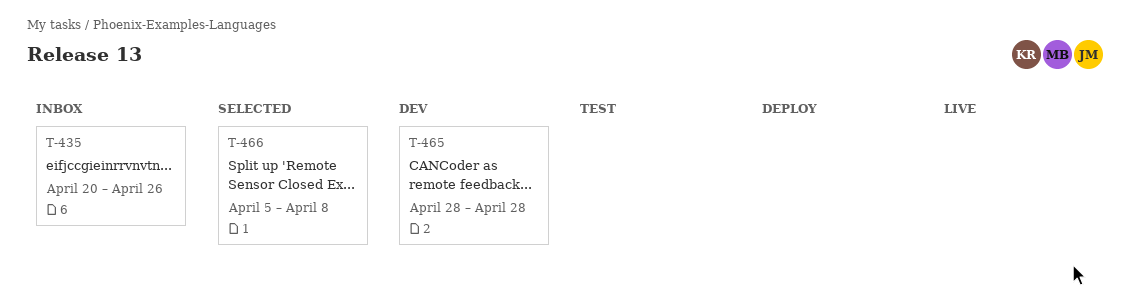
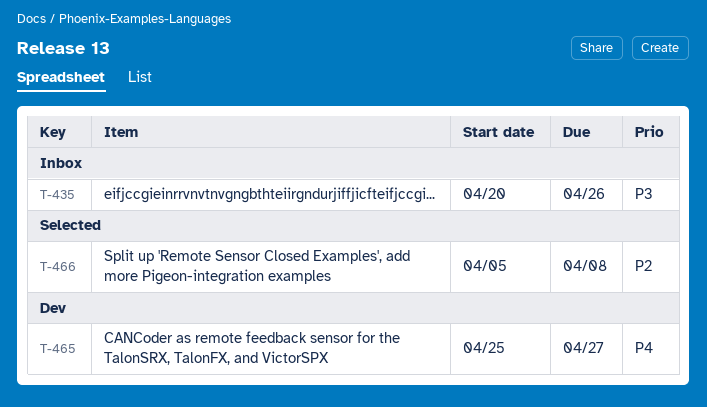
T-465, start: Apr 28 -> Apr 25
T-465, due: Apr 28 -> Apr 27

